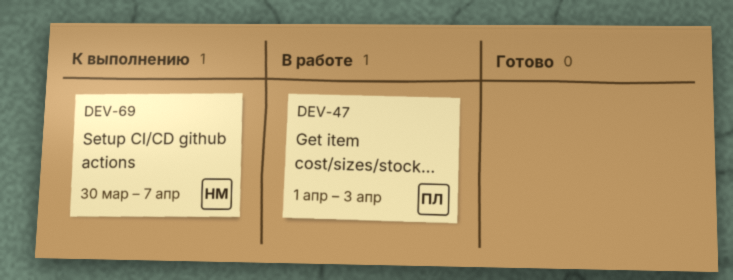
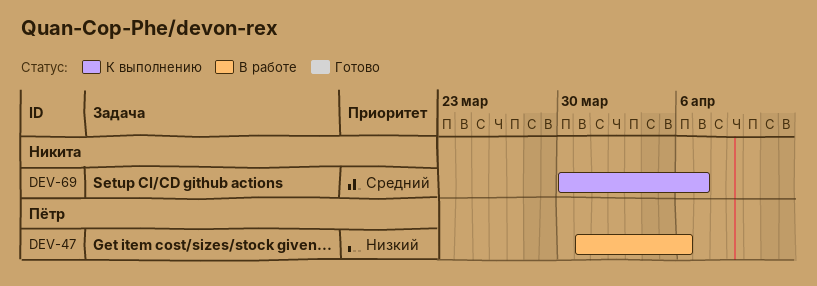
DEV-47, start: Apr 1 -> Mar 31
DEV-47, due: Apr 3 -> Apr 6

